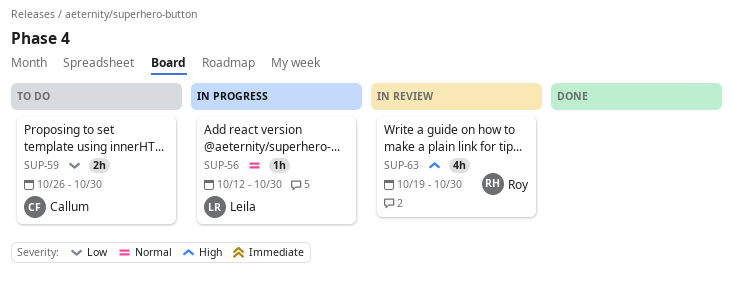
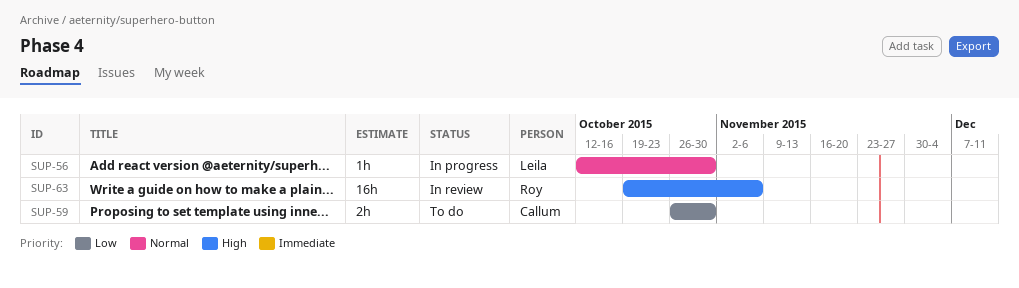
SUP-63, estimate: 4h -> 16h
SUP-63, due: Oct 30 -> Nov 6

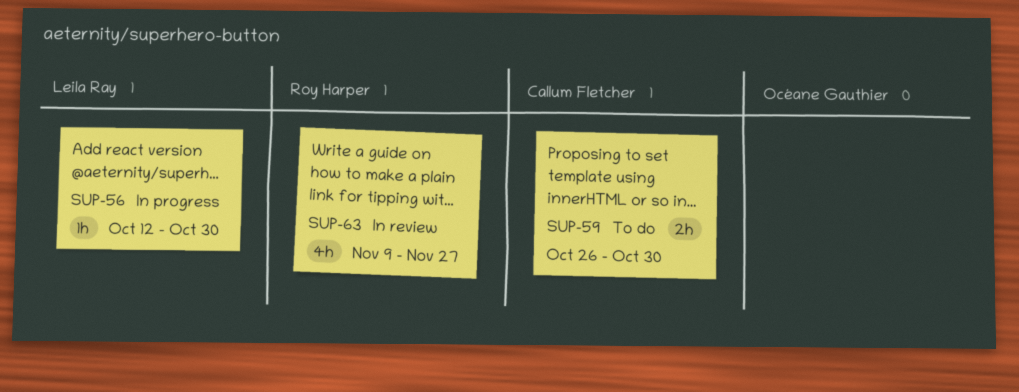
SUP-63, estimate: 16h -> 4h
SUP-63, start: Oct 19 -> Nov 9
SUP-63, due: Nov 6 -> Nov 27

